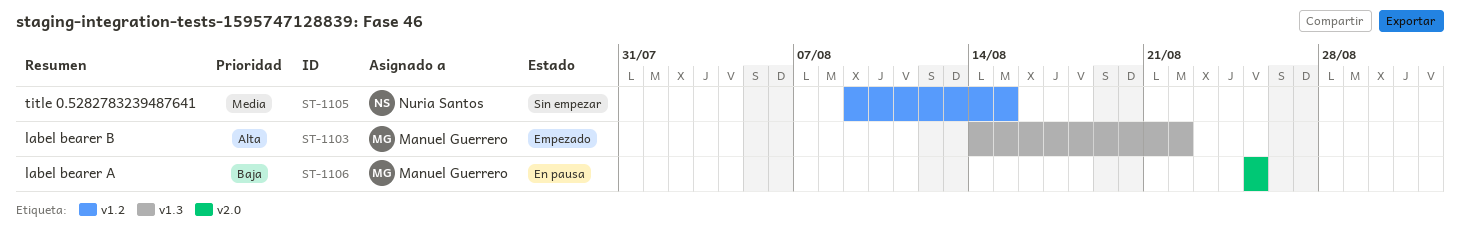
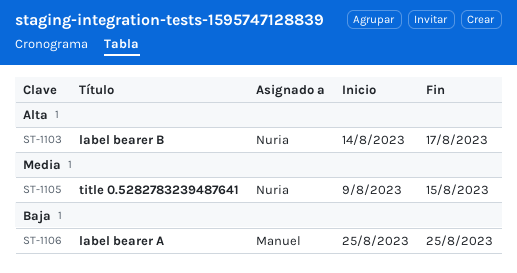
ST-1103, owner: Manuel Guerrero -> Nuria Santos
ST-1103, due: Aug 22 -> Aug 17

